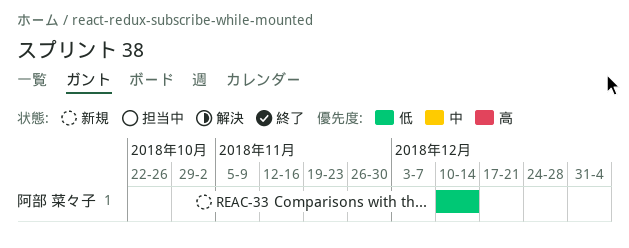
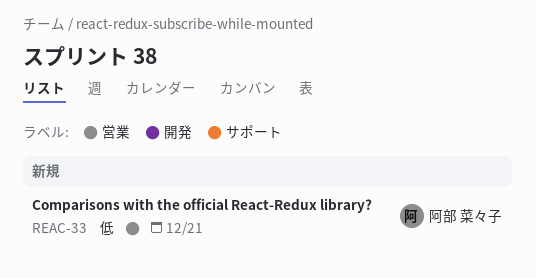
REAC-33, due: Dec 14 -> Dec 21

